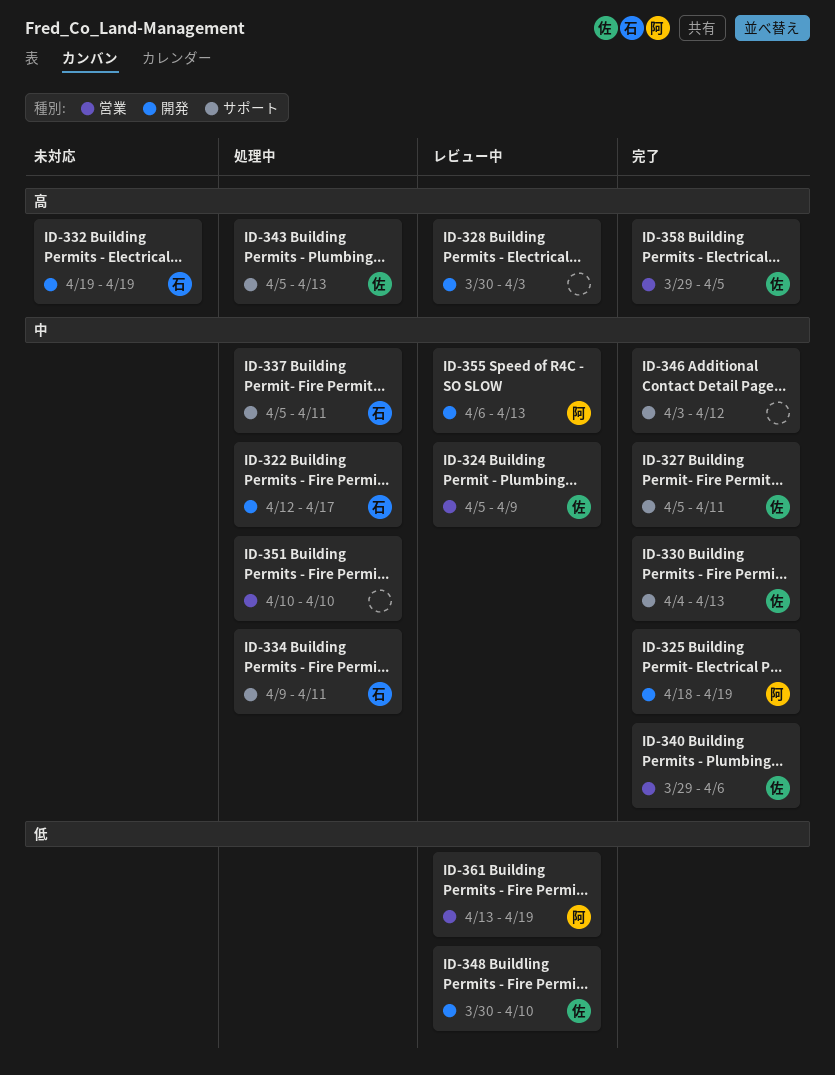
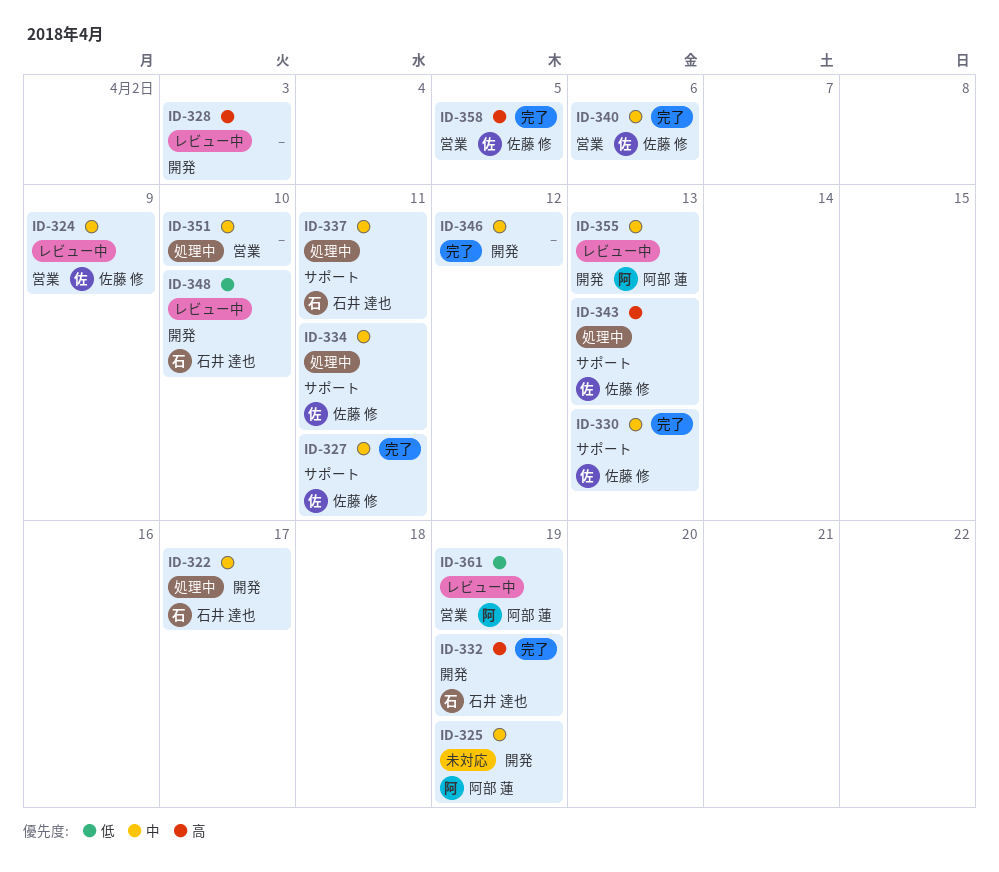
ID-325, status: 完了 -> 未対応
ID-332, status: 未対応 -> 完了
ID-334, owner: 石井 達也 -> 佐藤 修
ID-346, label: サポート -> 開発
ID-348, owner: 佐藤 修 -> 石井 達也

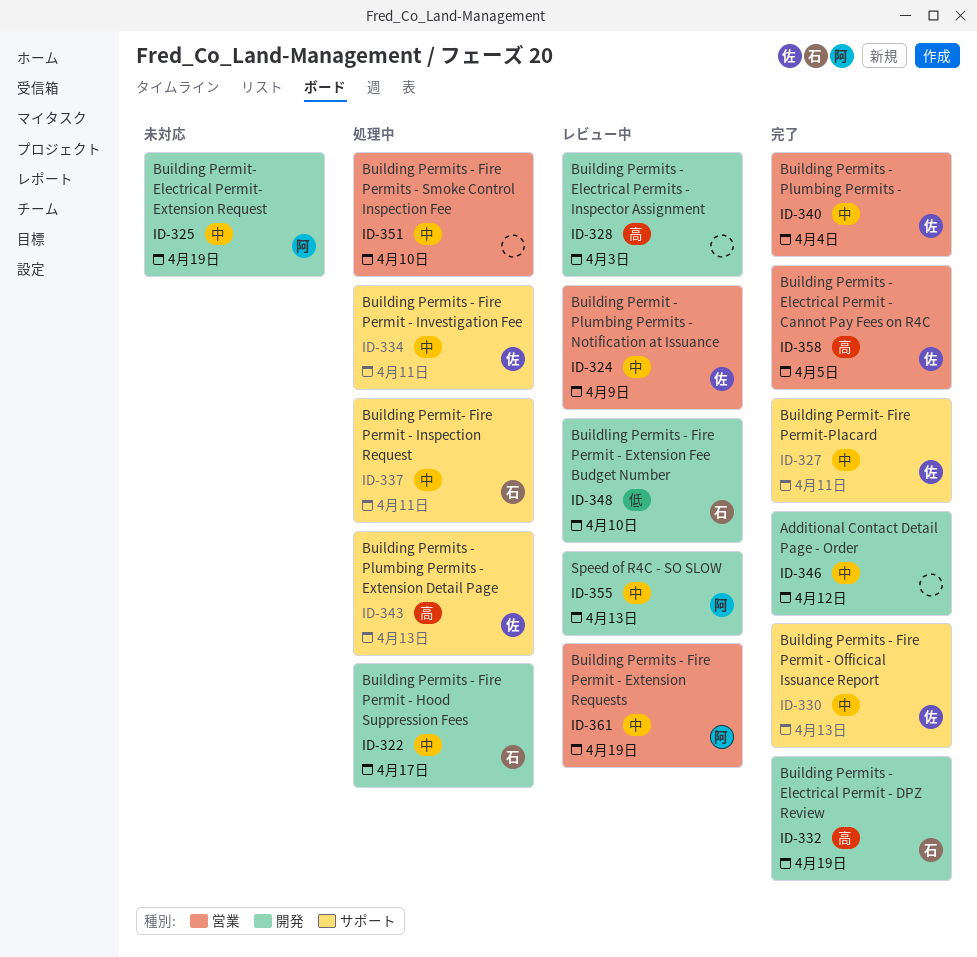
ID-340, due: Apr 6 -> Apr 4
ID-361, priority: 低 -> 中

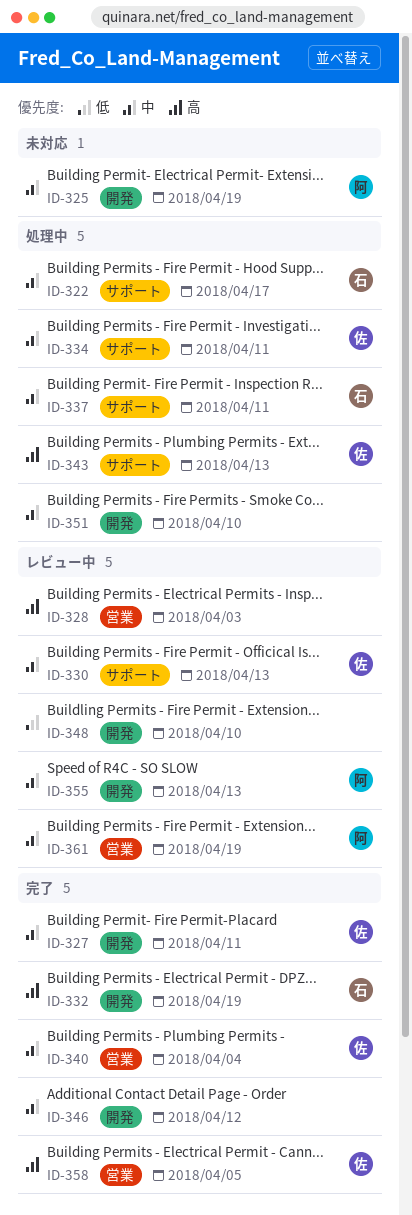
ID-322, label: 開発 -> サポート
ID-324: present -> none
ID-327, label: サポート -> 開発
ID-328, label: 開発 -> 営業
ID-330, status: 完了 -> レビュー中
ID-348, owner: 石 -> none
ID-351, label: 営業 -> 開発

